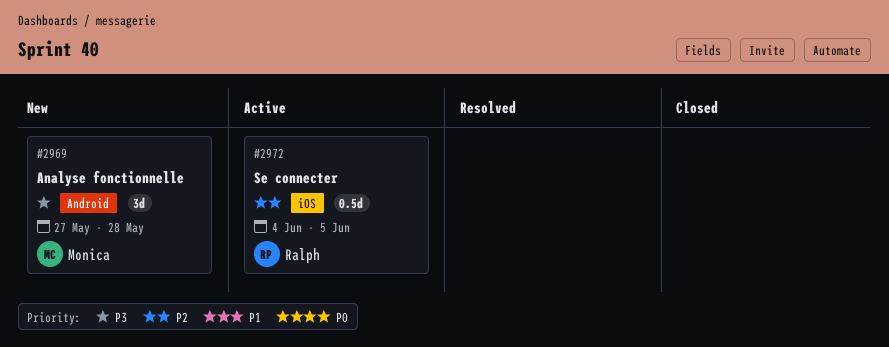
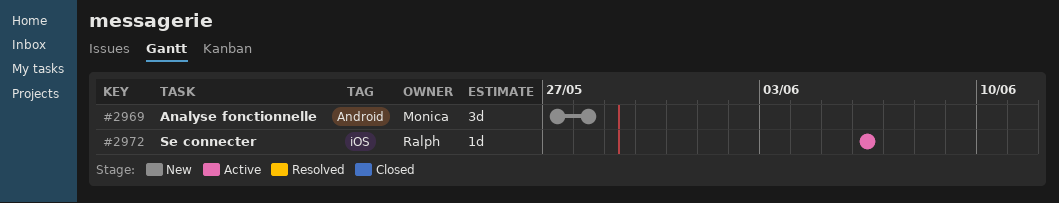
#2972, estimate: 0.5d -> 1d
#2972, start: Jun 4 -> Jun 6
#2972, due: Jun 5 -> Jun 6

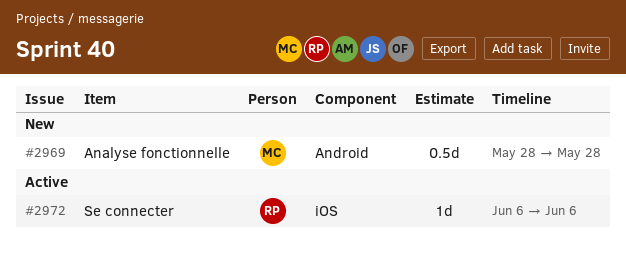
#2969, estimate: 3d -> 0.5d
#2969, start: May 27 -> May 28

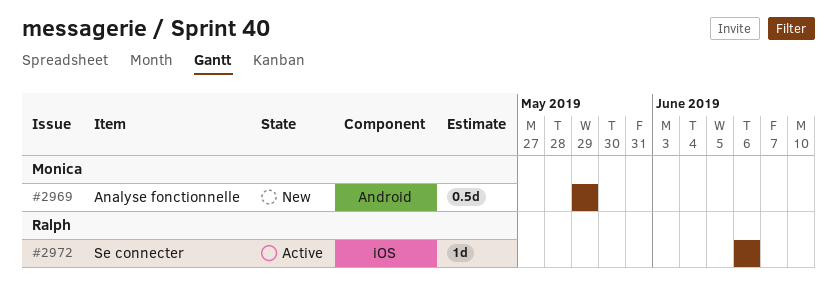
#2969, start: May 28 -> May 29
#2969, due: May 28 -> May 29

